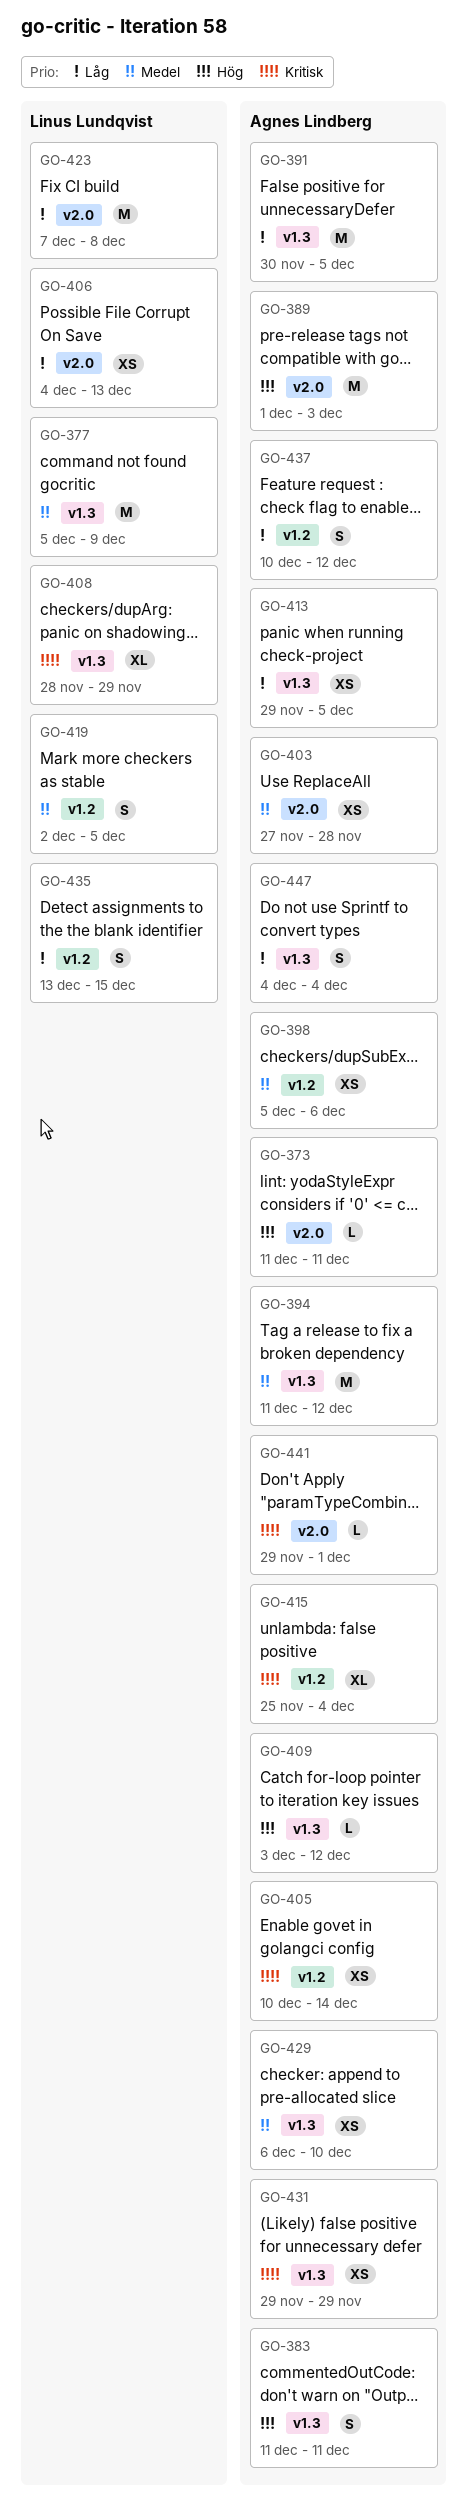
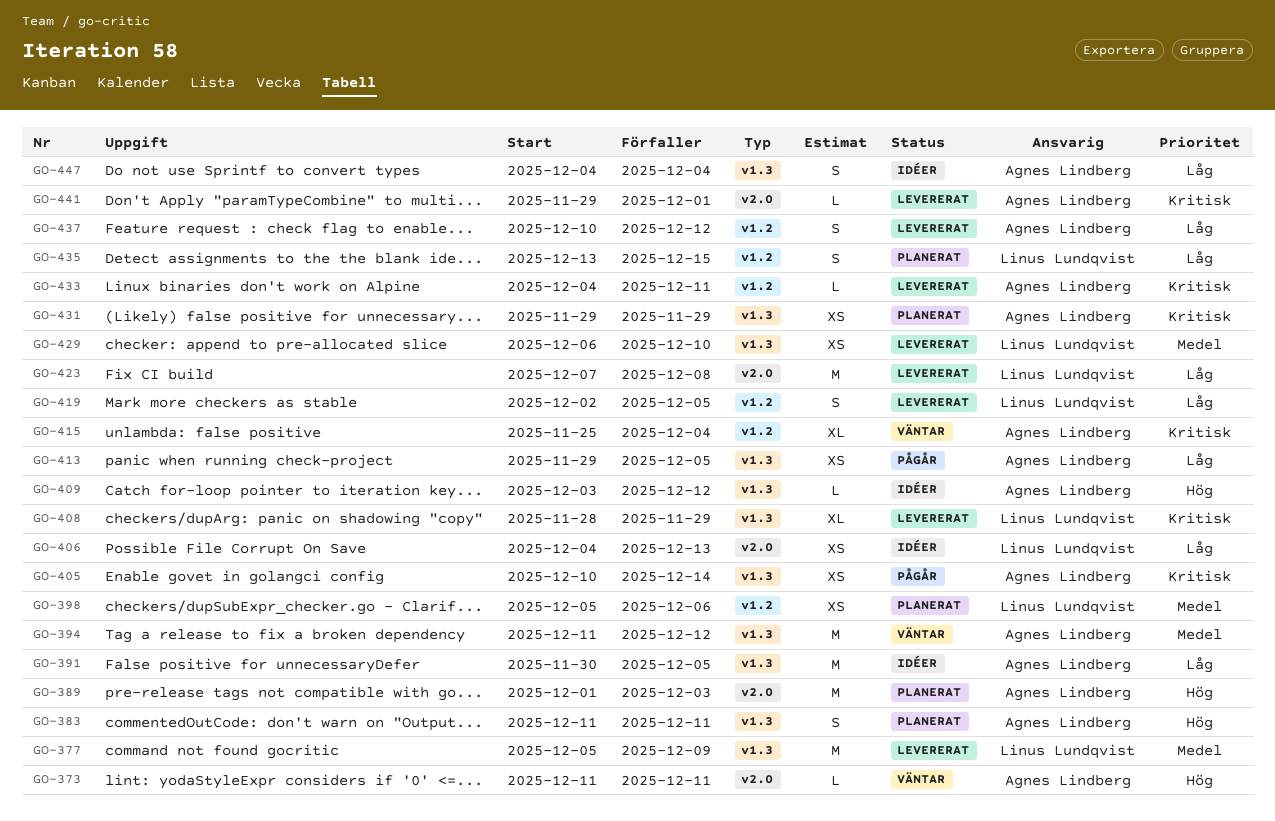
GO-398, owner: Agnes Lindberg -> Linus Lundqvist
GO-403: present -> none
GO-405, label: v1.2 -> v1.3
GO-419, priority: Medel -> Låg
GO-429, owner: Agnes Lindberg -> Linus Lundqvist
GO-433: none -> present

